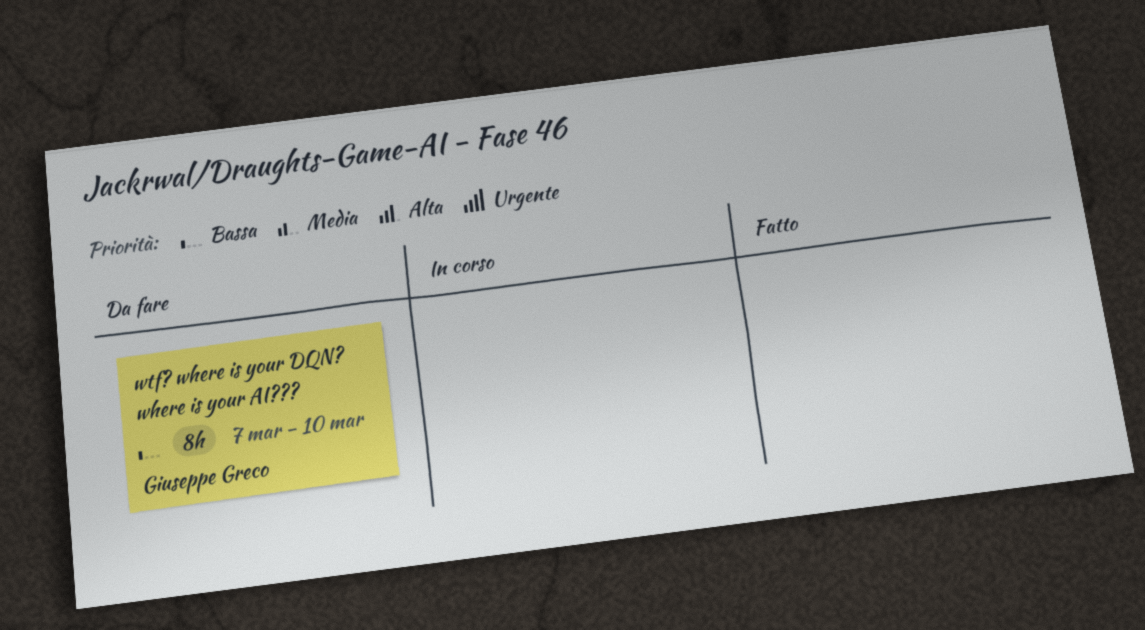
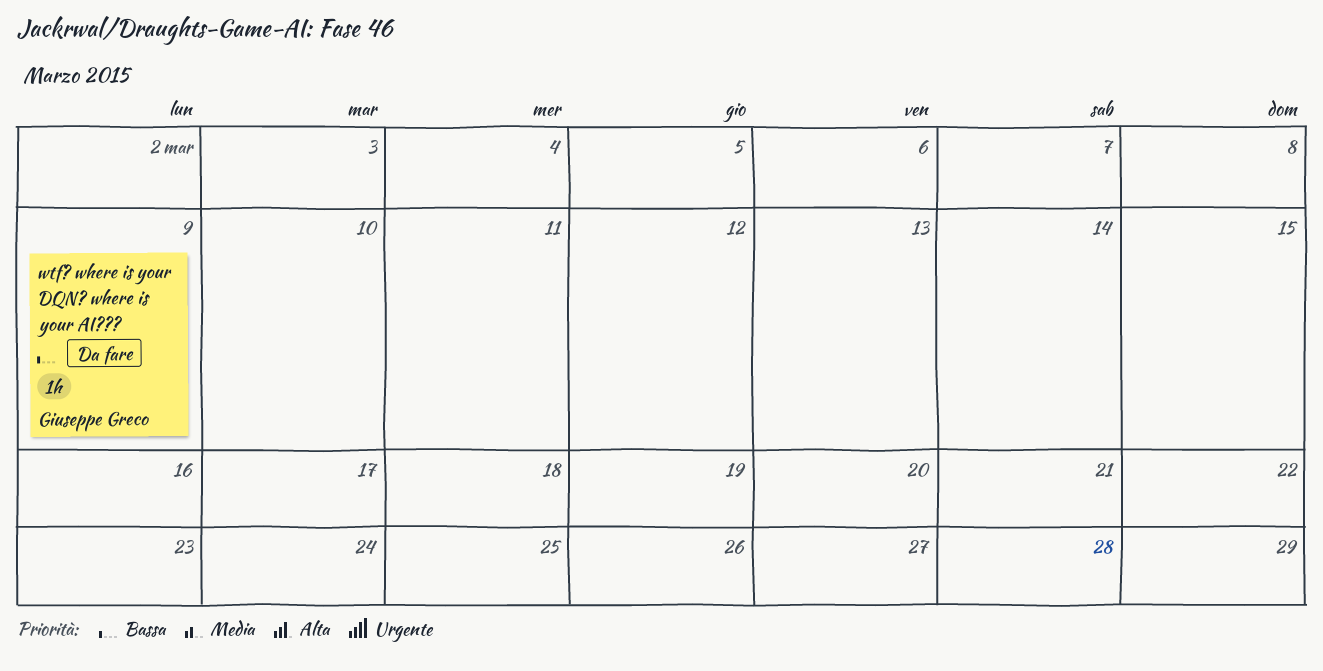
wtf? where is your DQN? where is your AI???, estimate: 8h -> 1h
wtf? where is your DQN? where is your AI???, due: Mar 10 -> Mar 9

